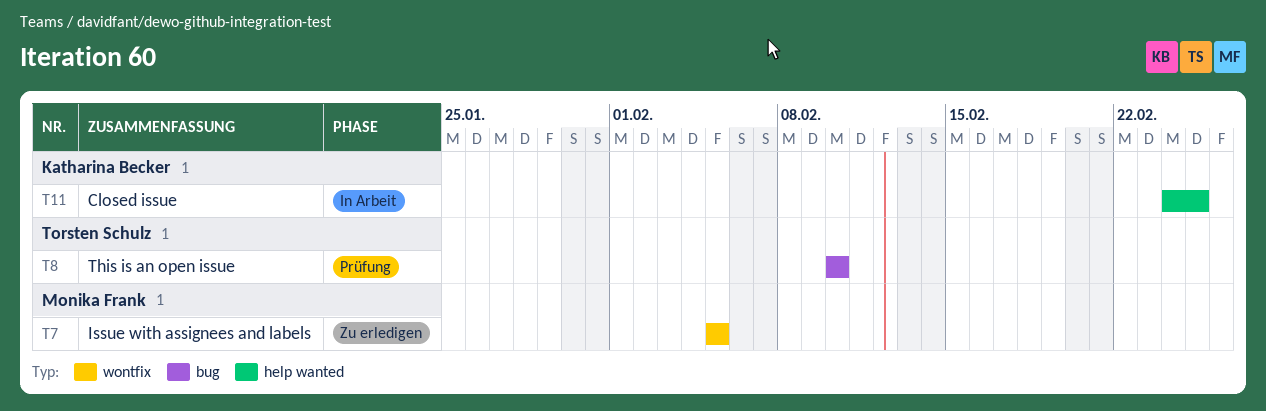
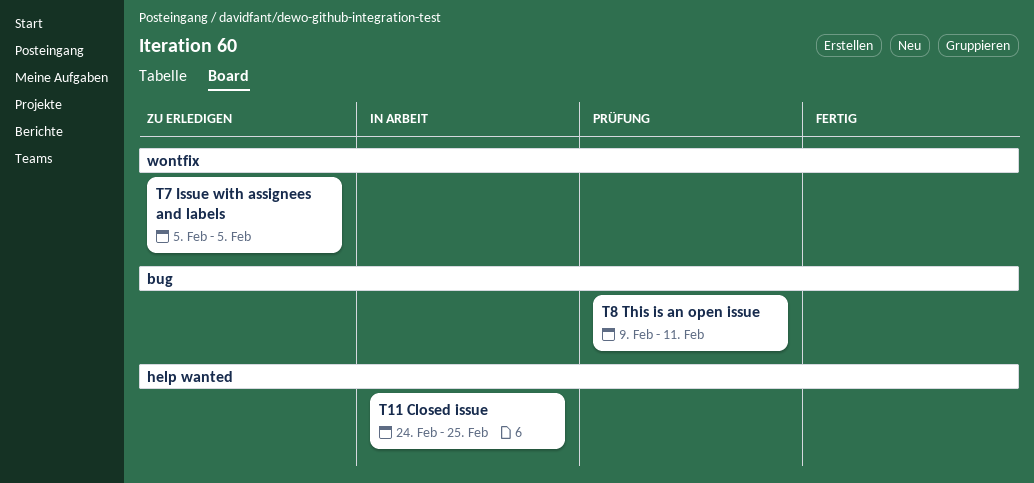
T8, start: Feb 10 -> Feb 9
T8, due: Feb 10 -> Feb 11

